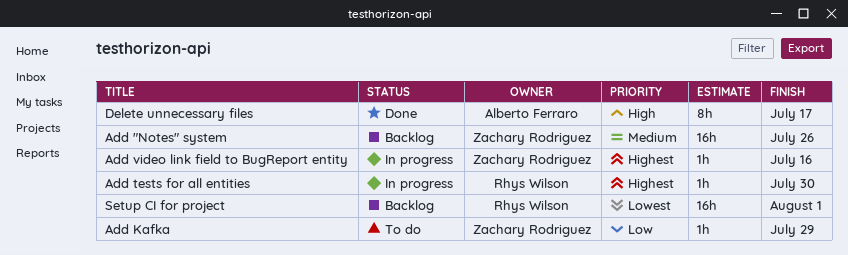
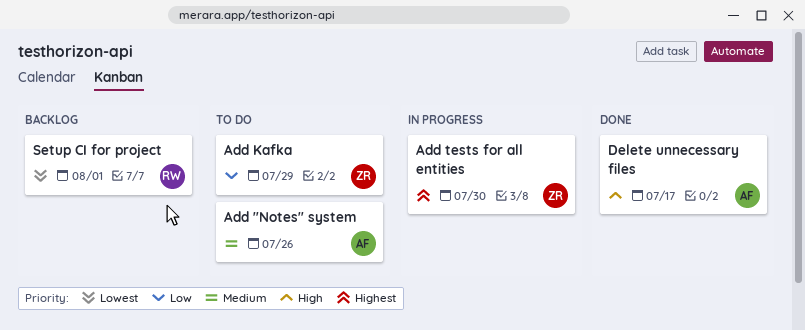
Add "Notes" system, status: Backlog -> To do
Add "Notes" system, owner: Zachary Rodriguez -> Alberto Ferraro
Add tests for all entities, owner: Rhys Wilson -> Zachary Rodriguez
Add video link field to BugReport entity: present -> none

